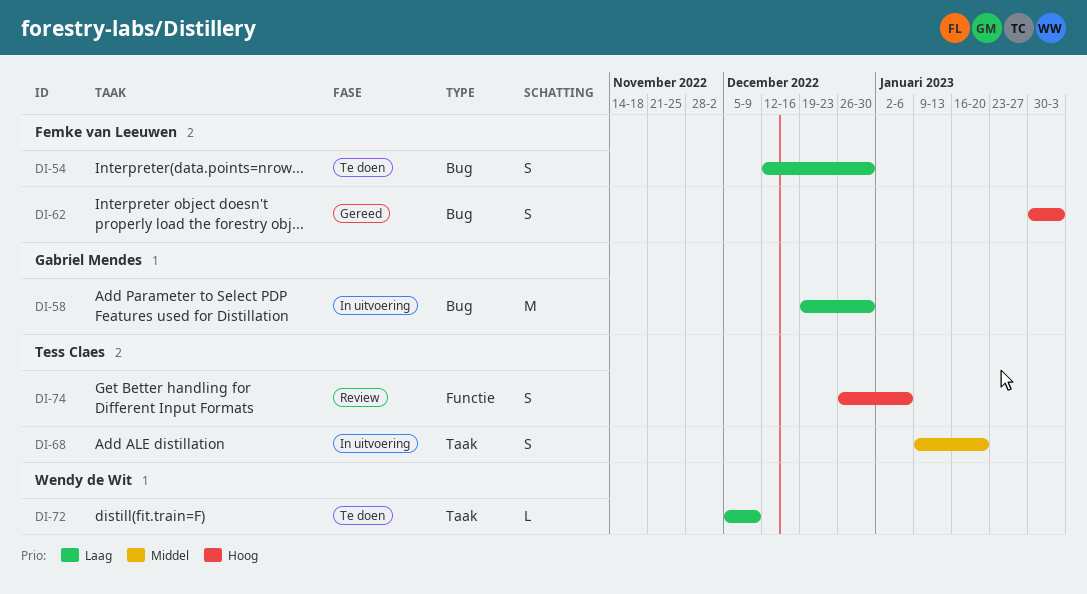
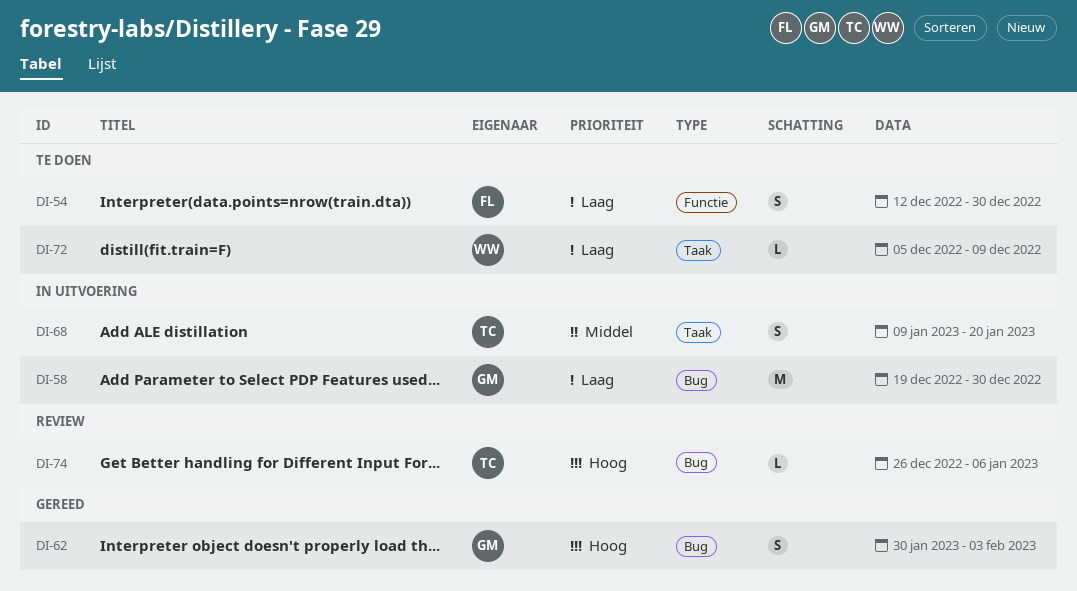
DI-54, label: Bug -> Functie
DI-62, owner: Femke van Leeuwen -> Gabriel Mendes
DI-74, label: Functie -> Bug
DI-74, estimate: S -> L

